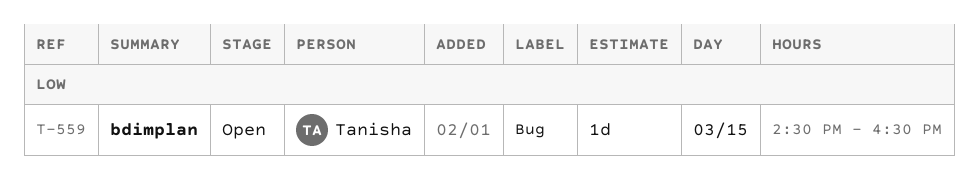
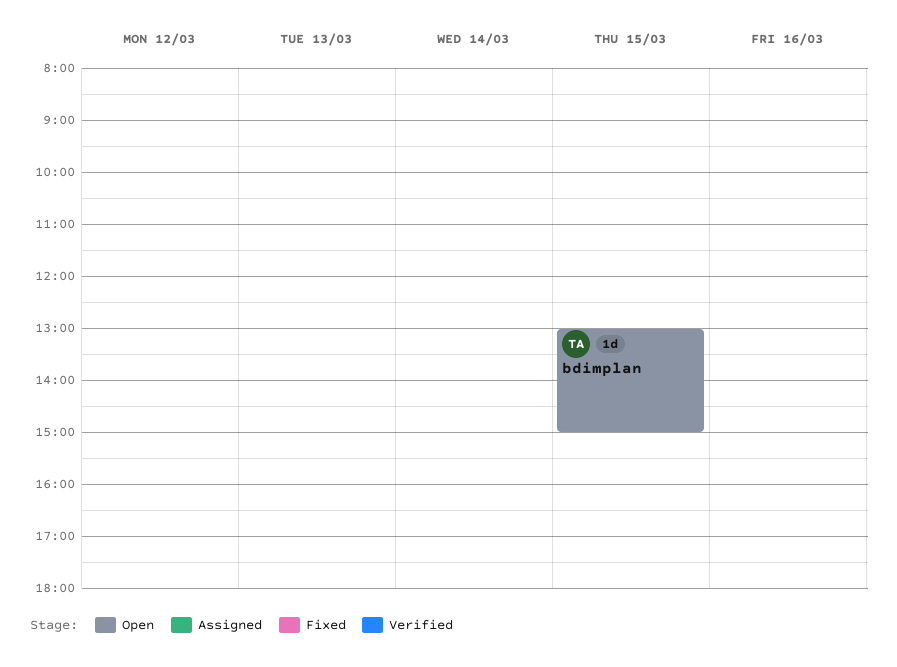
bdimplan, begins: 14:30 -> 13:00
bdimplan, ends: 16:30 -> 15:00

